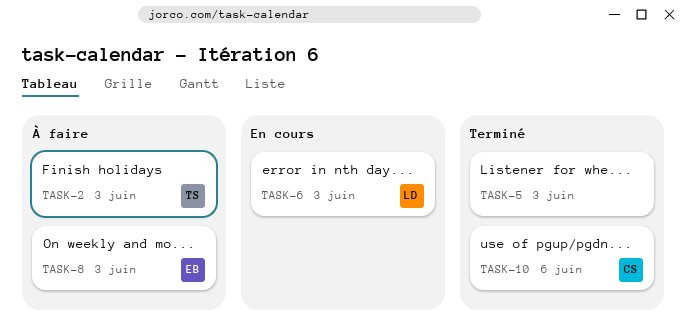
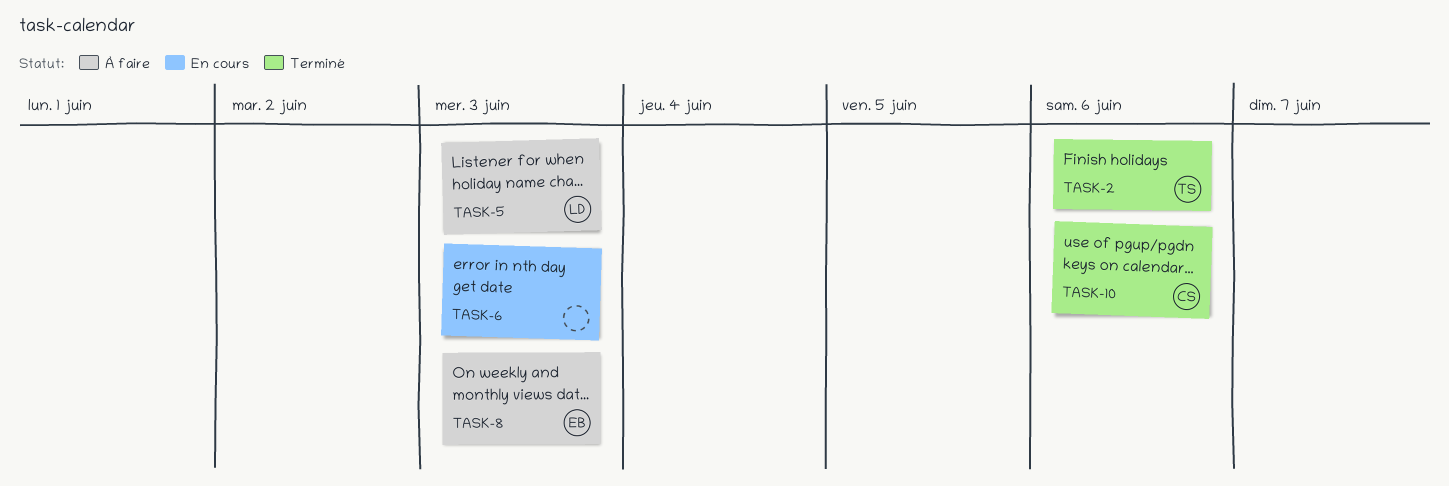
TASK-2, status: À faire -> Terminé
TASK-2, due: Jun 3 -> Jun 6
TASK-5, status: Terminé -> À faire
TASK-5, owner: none -> LD
TASK-6, owner: LD -> none

